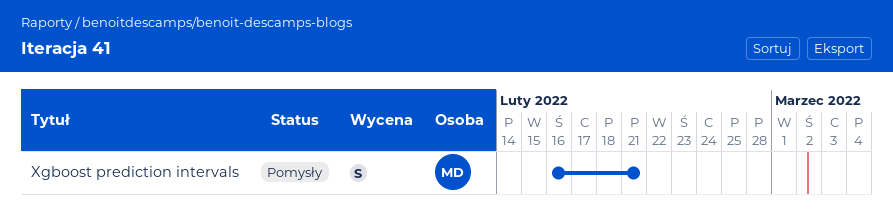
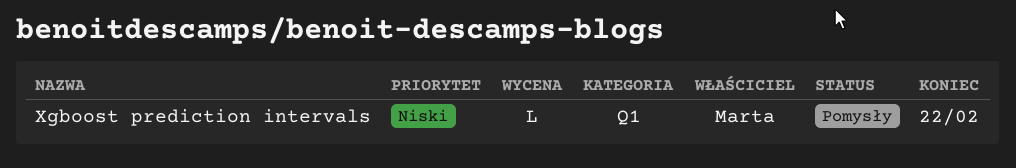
Xgboost prediction intervals, estimate: S -> L
Xgboost prediction intervals, due: Feb 21 -> Feb 22

